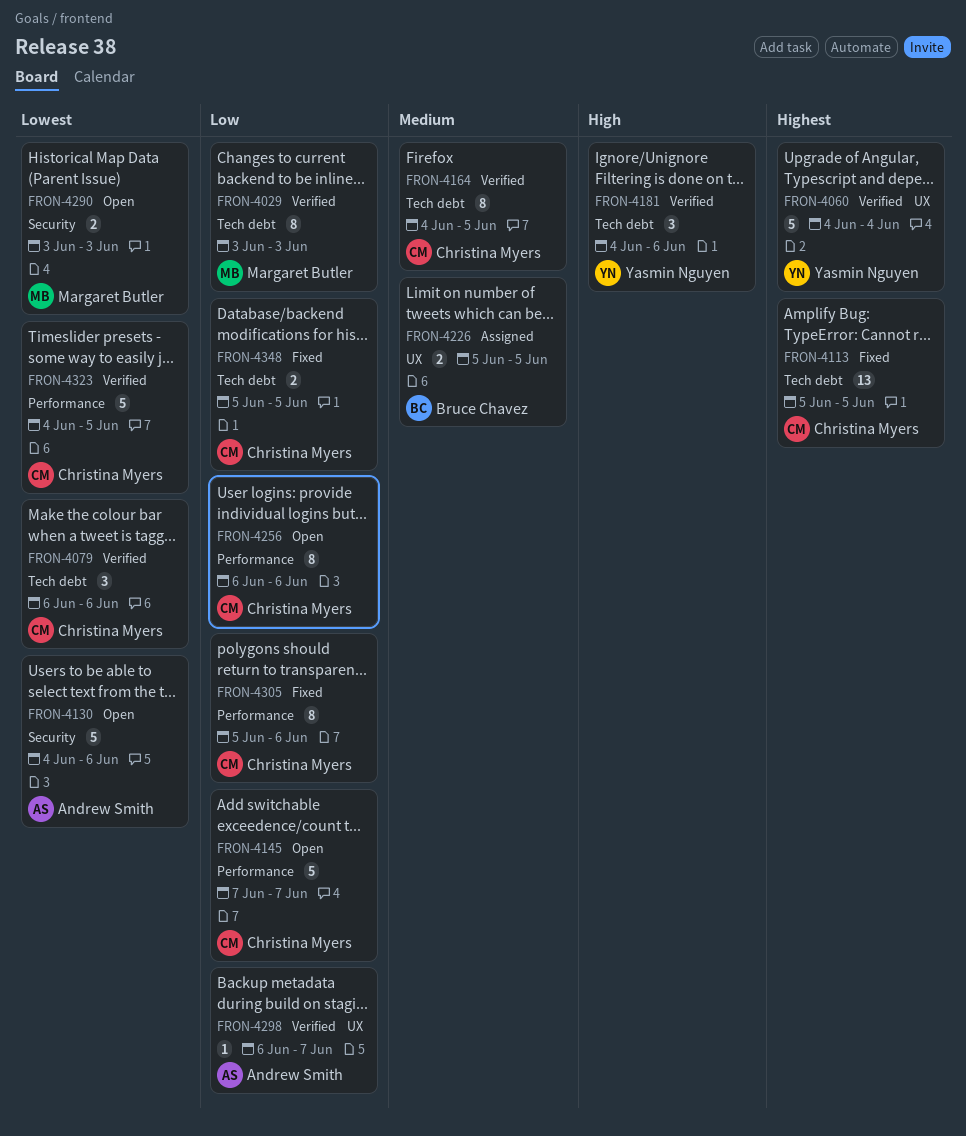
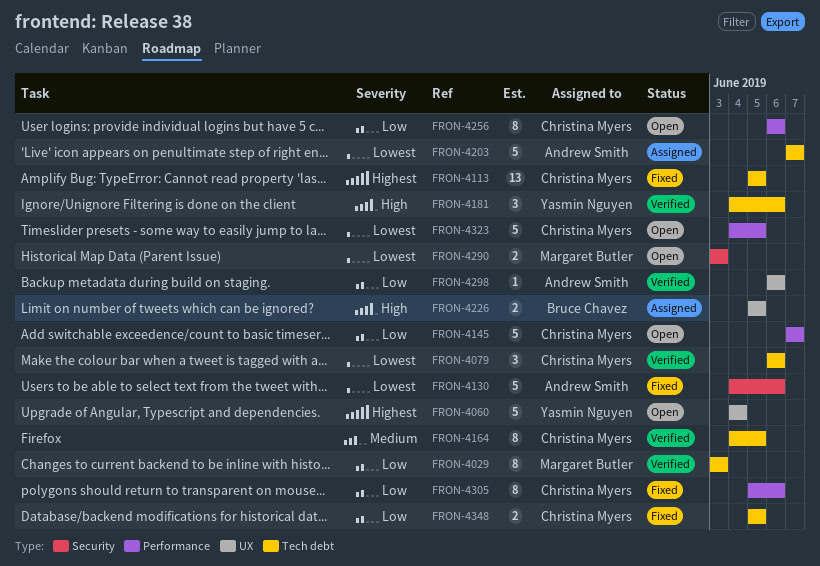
FRON-4060, status: Verified -> Open
FRON-4130, status: Open -> Fixed
FRON-4203: none -> present
FRON-4226, priority: Medium -> High
FRON-4298, due: Jun 7 -> Jun 6
FRON-4323, status: Verified -> Open

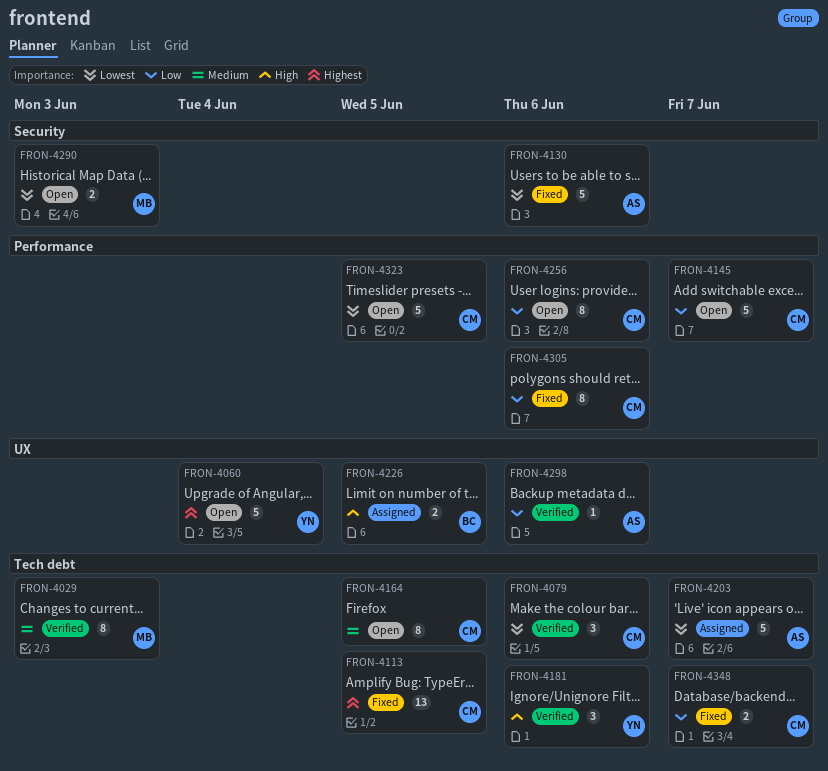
FRON-4029, priority: Low -> Medium
FRON-4164, status: Verified -> Open
FRON-4348, due: Jun 5 -> Jun 7

